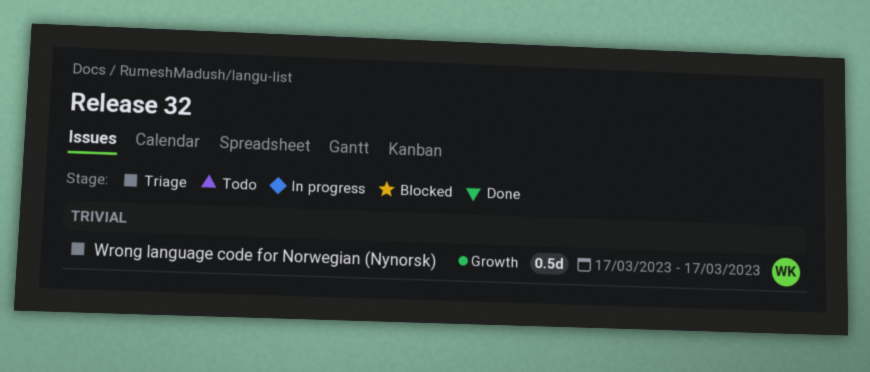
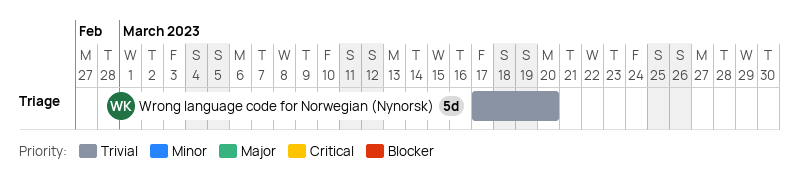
Wrong language code for Norwegian (Nynorsk), estimate: 0.5d -> 5d
Wrong language code for Norwegian (Nynorsk), due: Mar 17 -> Mar 20

